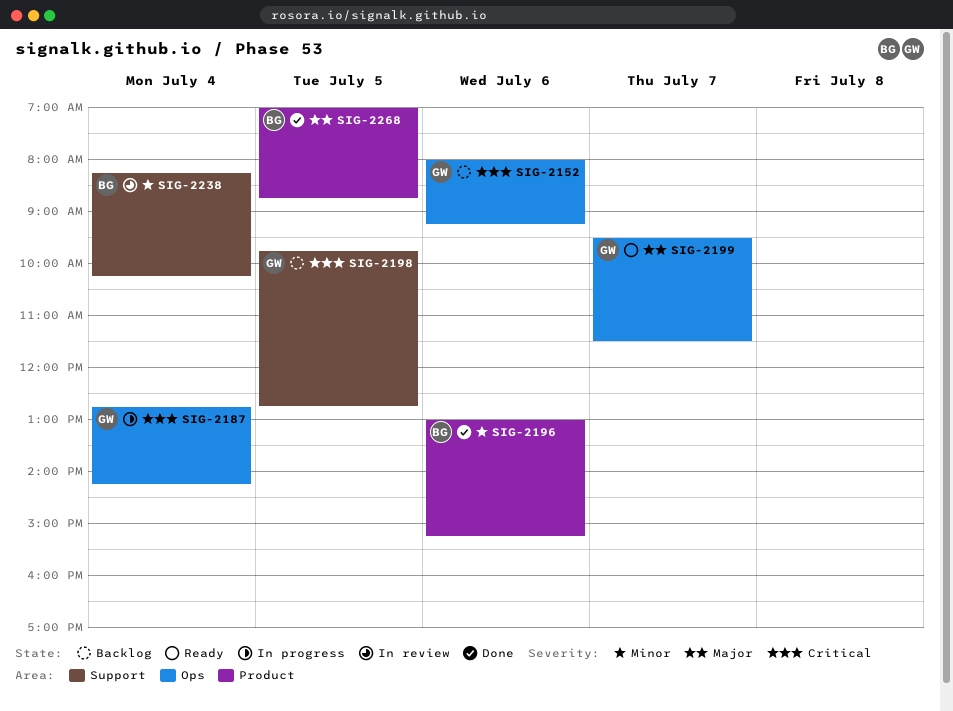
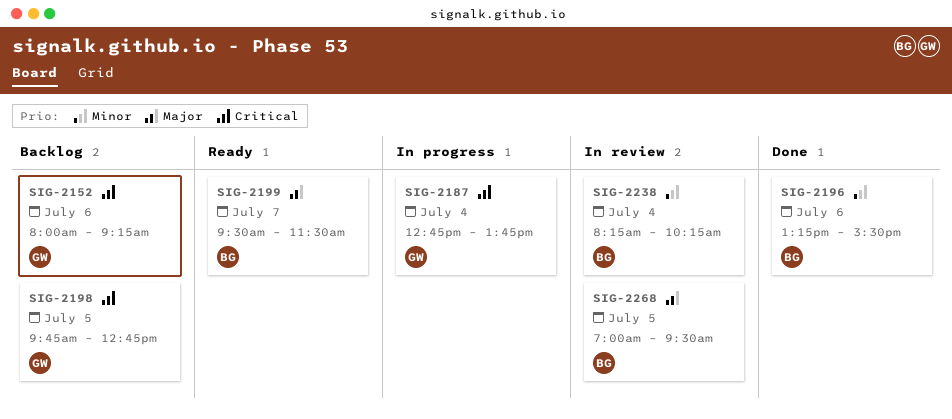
SIG-2187, ends: 14:15 -> 13:45
SIG-2196, begins: 13:00 -> 13:15
SIG-2196, ends: 15:15 -> 15:30
SIG-2199, owner: GW -> BG
SIG-2268, status: Done -> In review
SIG-2268, ends: 08:45 -> 09:30

